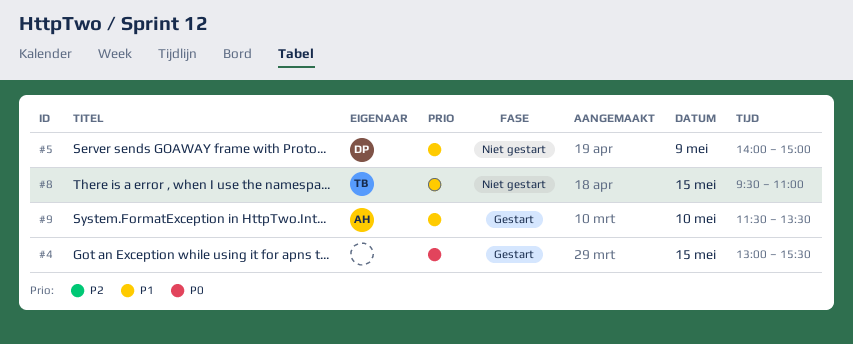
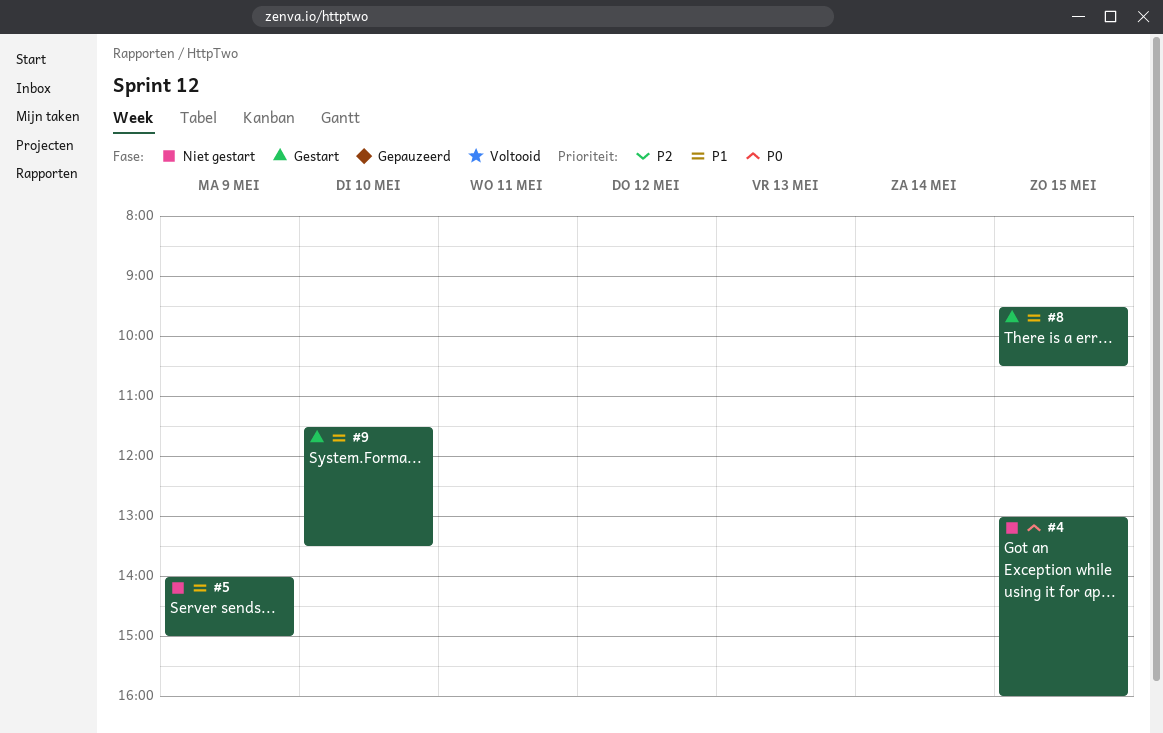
#4, status: Gestart -> Niet gestart
#4, ends: 15:30 -> 16:00
#8, status: Niet gestart -> Gestart
#8, ends: 11:00 -> 10:30

